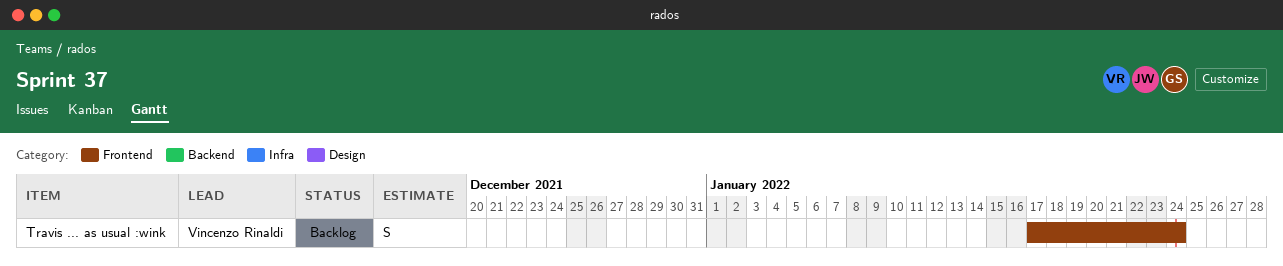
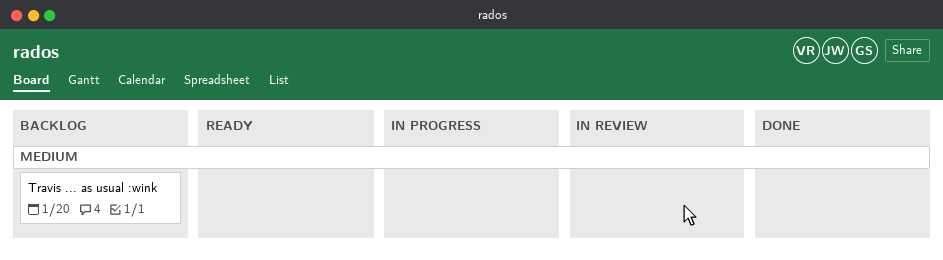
Travis ... as usual :wink, due: Jan 24 -> Jan 20

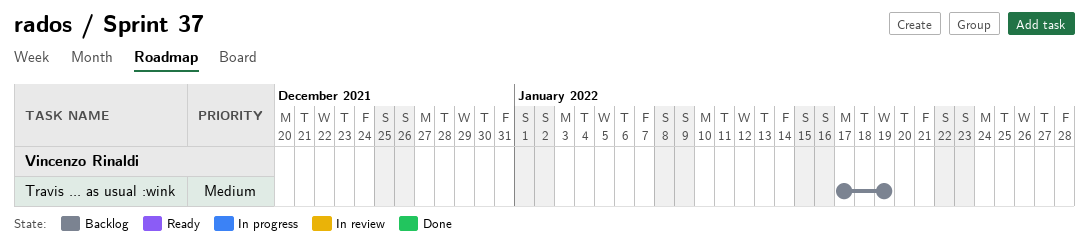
Travis ... as usual :wink, due: Jan 20 -> Jan 19

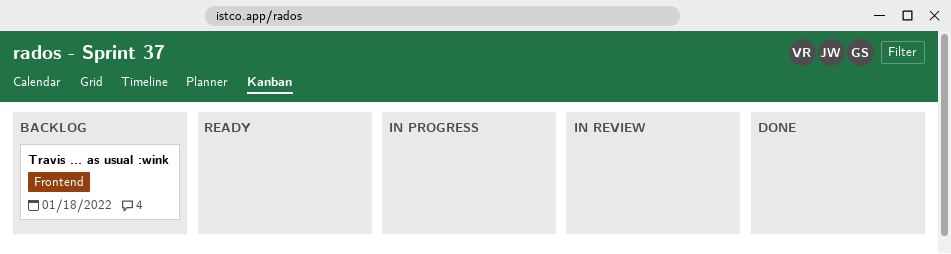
Travis ... as usual :wink, due: Jan 19 -> Jan 18

